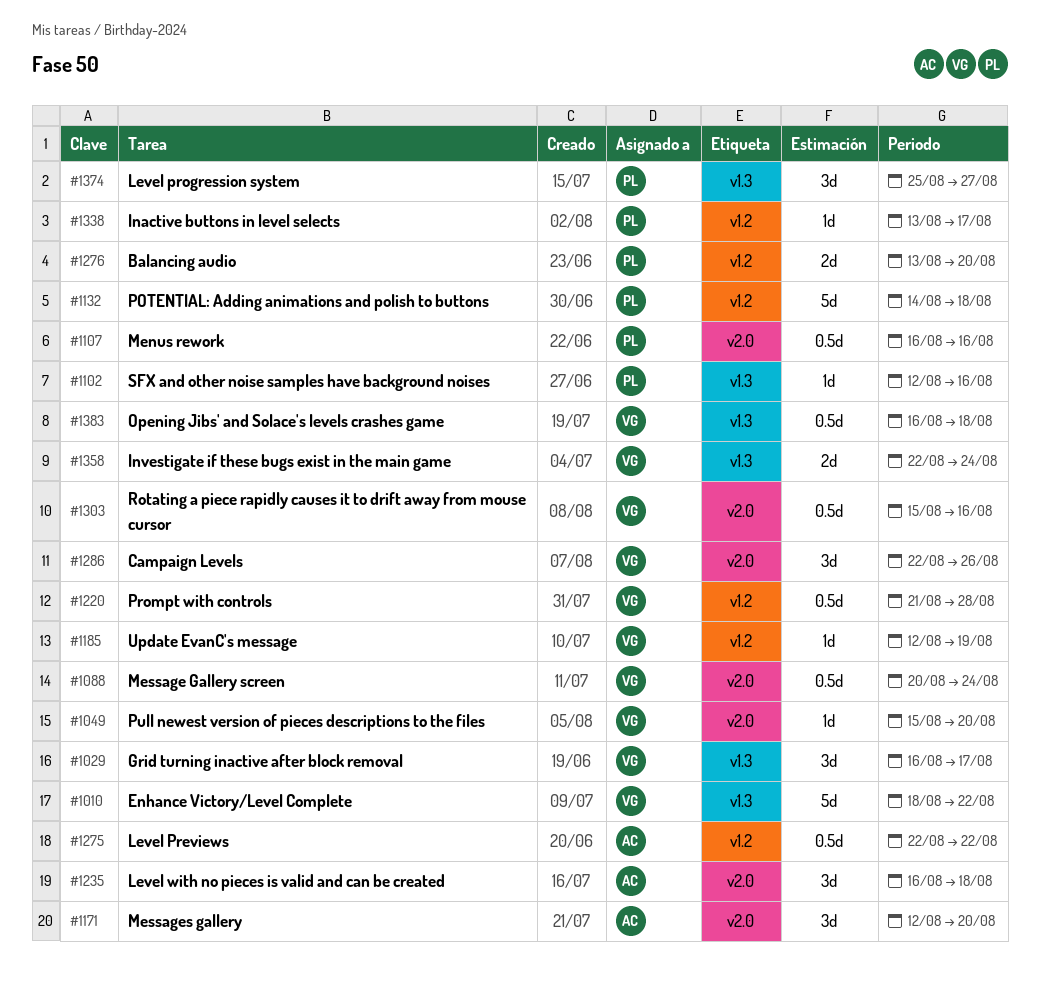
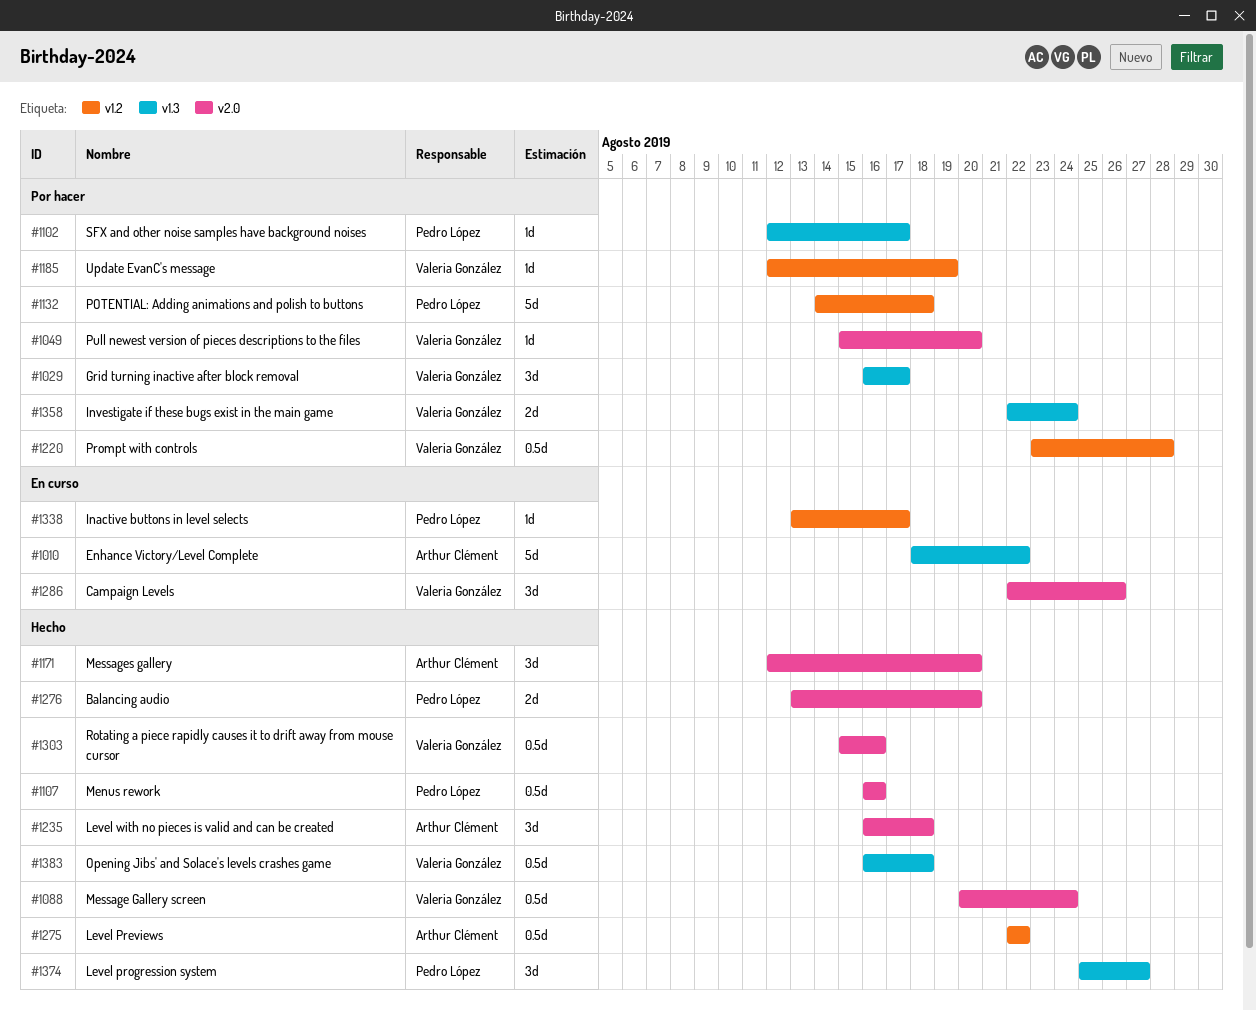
#1010, owner: Valeria González -> Arthur Clément
#1102, due: Aug 16 -> Aug 17
#1220, start: Aug 21 -> Aug 23
#1276, label: v1.2 -> v2.0

